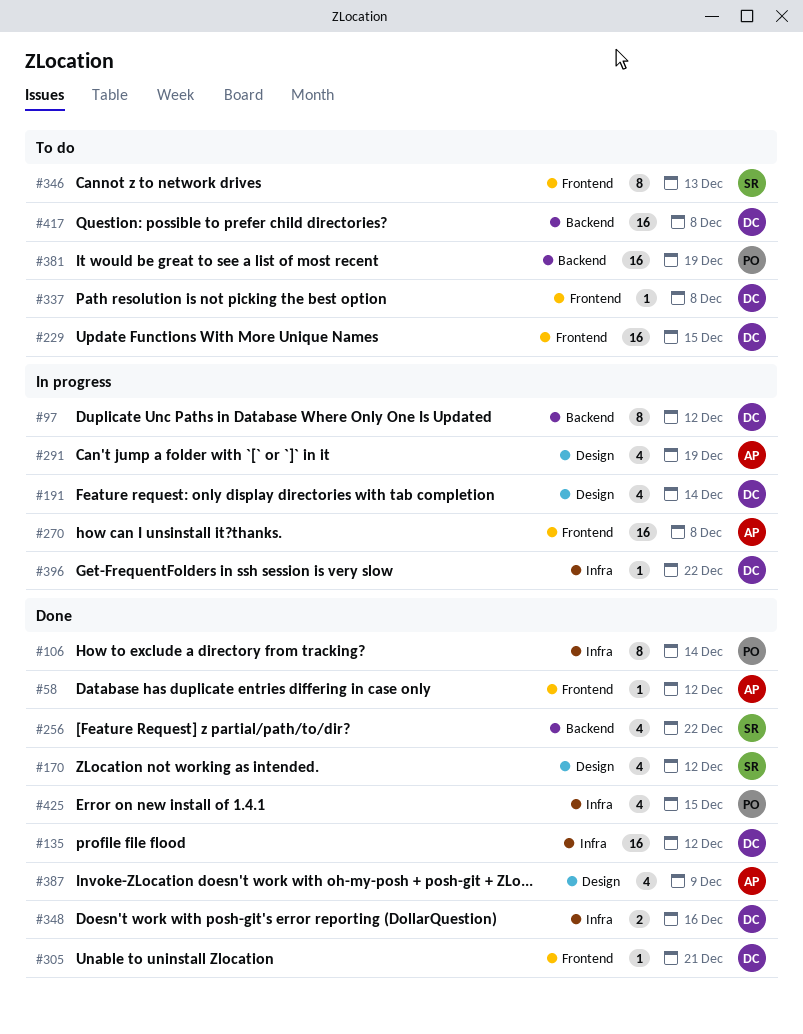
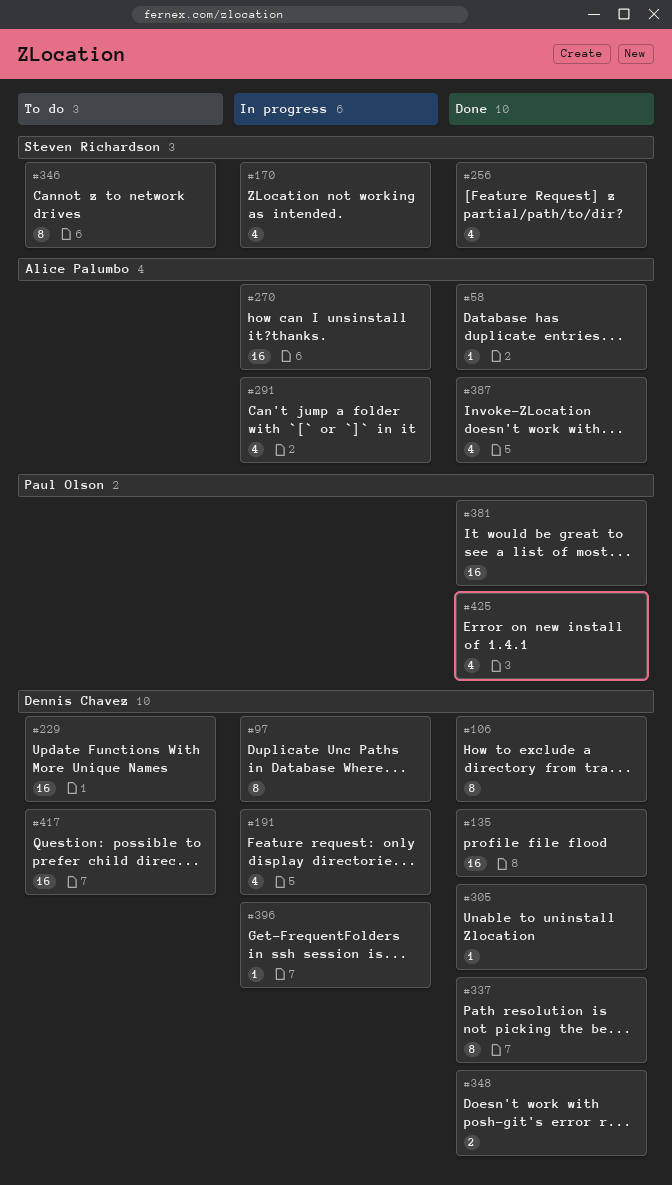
#106, owner: Paul Olson -> Dennis Chavez
#170, status: Done -> In progress
#337, status: To do -> Done
#337, estimate: 1 -> 8
#381, status: To do -> Done

